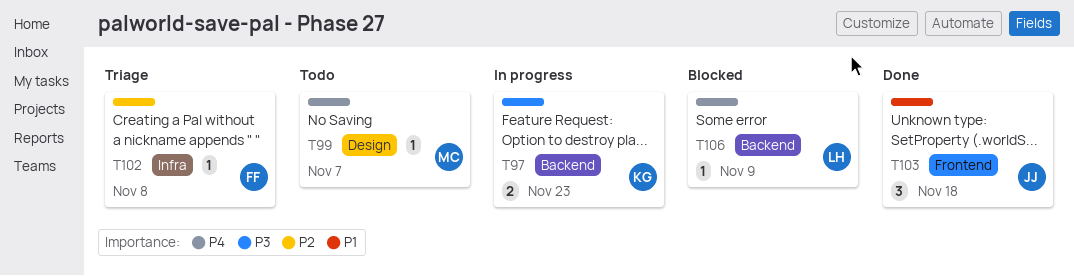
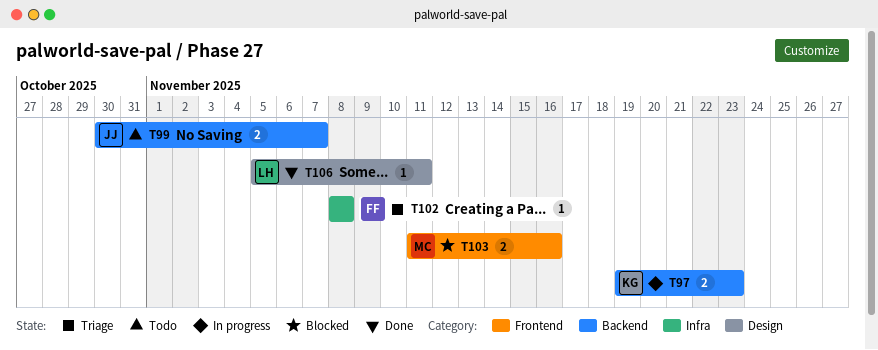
T99, owner: MC -> JJ
T99, label: Design -> Backend
T99, estimate: 1 -> 2
T103, status: Done -> Blocked
T103, owner: JJ -> MC
T103, estimate: 3 -> 2
T103, due: Nov 18 -> Nov 16
T106, status: Blocked -> Done
T106, label: Backend -> Design
T106, due: Nov 9 -> Nov 11

